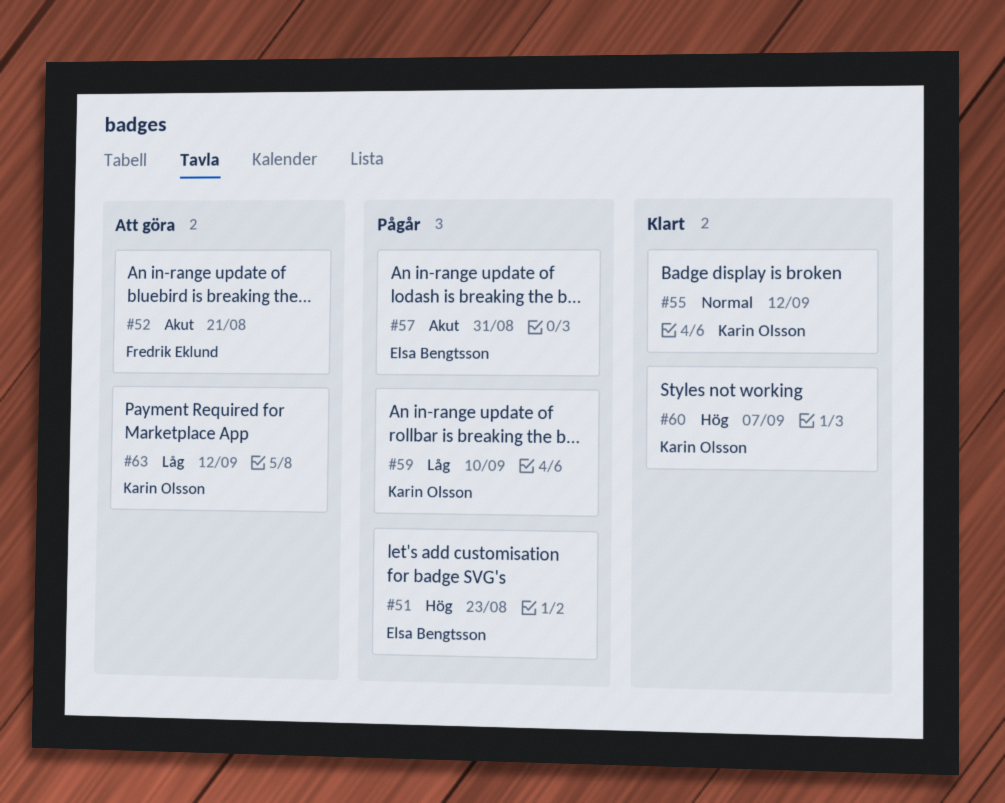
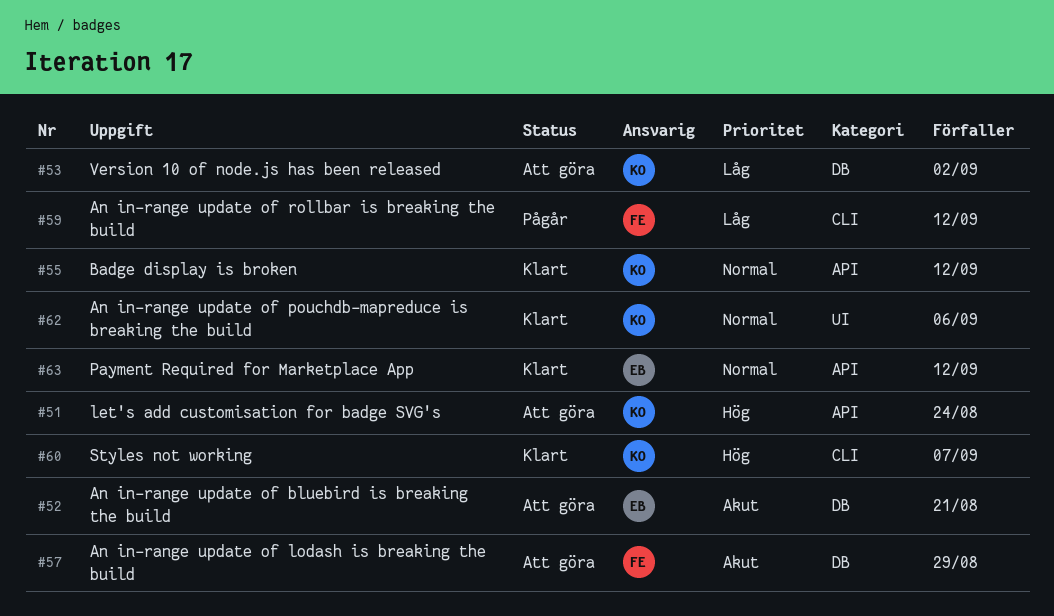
#51, status: Pågår -> Att göra
#51, owner: Elsa Bengtsson -> Karin Olsson
#51, due: Aug 23 -> Aug 24
#52, owner: Fredrik Eklund -> Elsa Bengtsson
#53: none -> present
#57, status: Pågår -> Att göra
#57, owner: Elsa Bengtsson -> Fredrik Eklund
#57, due: Aug 31 -> Aug 29
#59, owner: Karin Olsson -> Fredrik Eklund
#59, due: Sep 10 -> Sep 12
#62: none -> present
#63, status: Att göra -> Klart
#63, owner: Karin Olsson -> Elsa Bengtsson
#63, priority: Låg -> Normal

